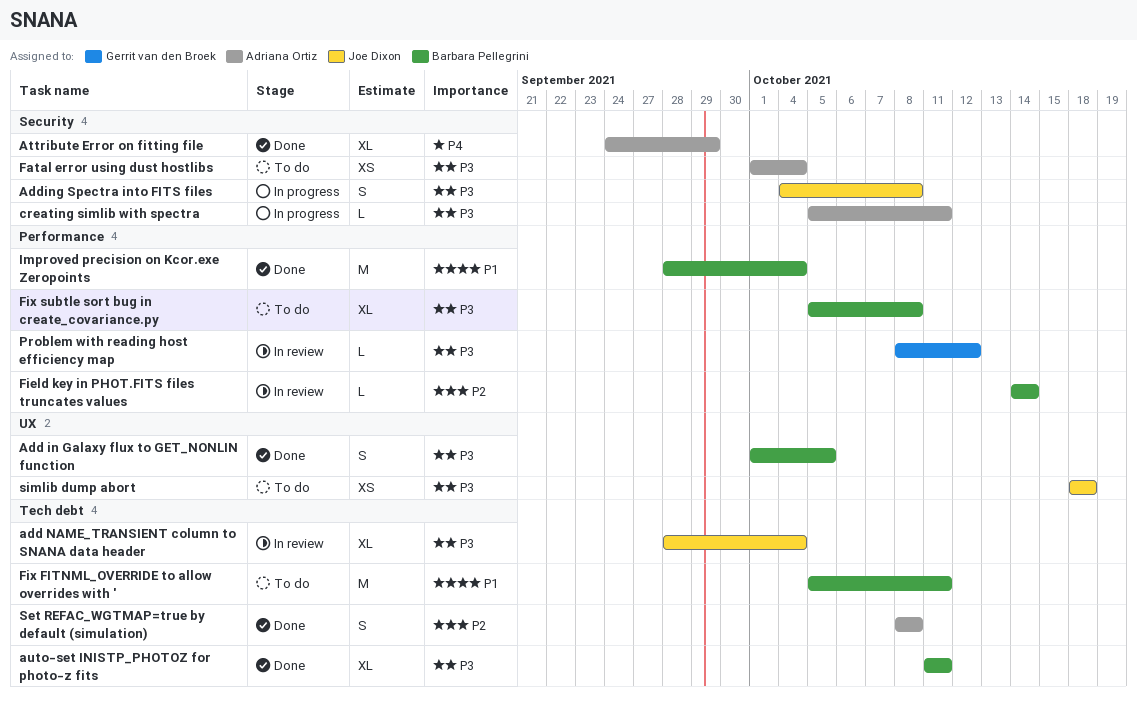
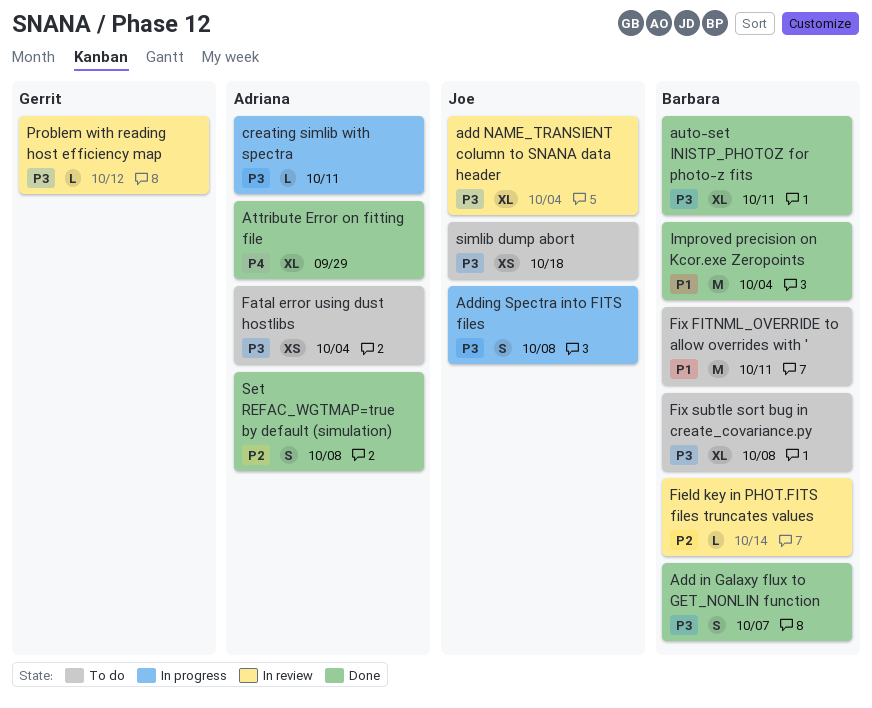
Add in Galaxy flux to GET_NONLIN function, due: Oct 5 -> Oct 7

